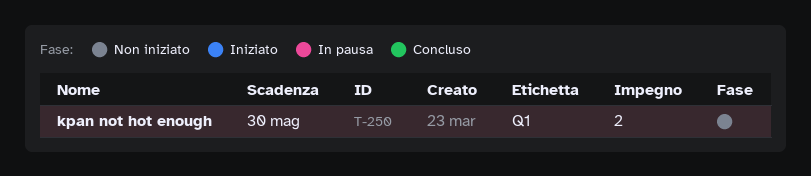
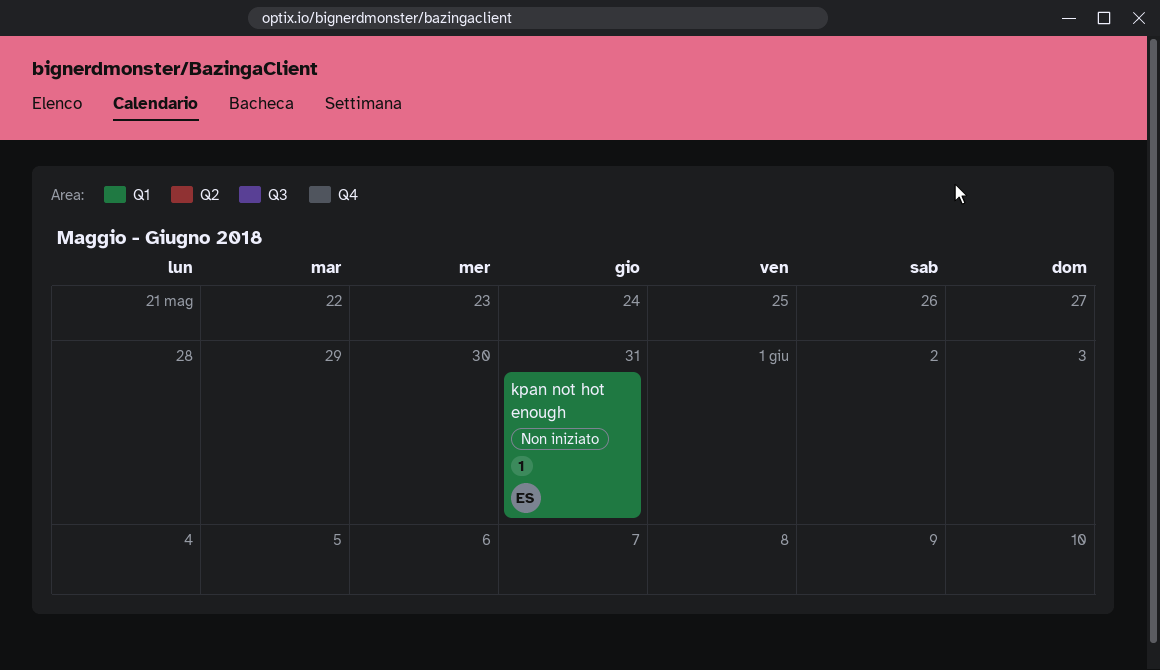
kpan not hot enough, estimate: 2 -> 1
kpan not hot enough, due: May 30 -> May 31

